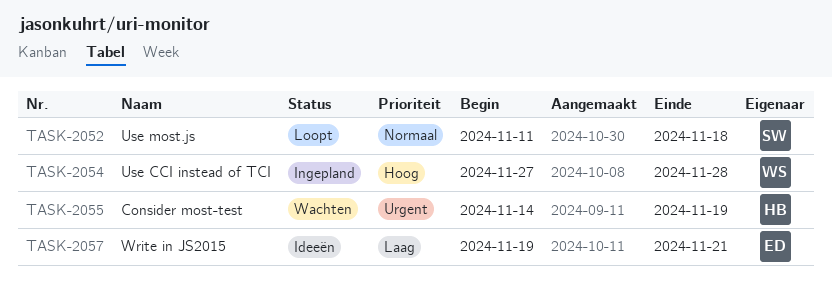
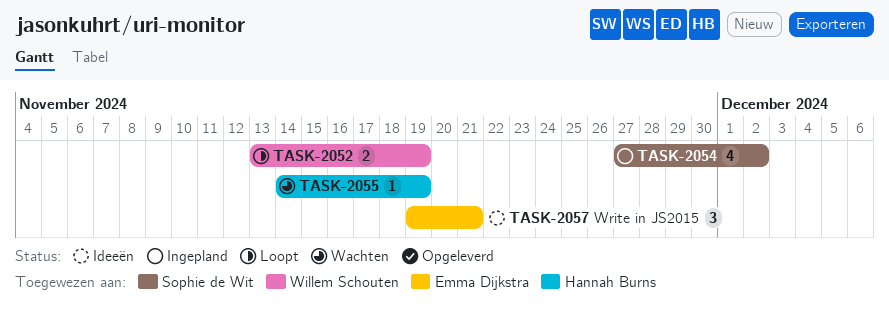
TASK-2052, owner: Sophie de Wit -> Willem Schouten
TASK-2052, start: Nov 11 -> Nov 13
TASK-2052, due: Nov 18 -> Nov 19
TASK-2054, owner: Willem Schouten -> Sophie de Wit
TASK-2054, due: Nov 28 -> Dec 2

